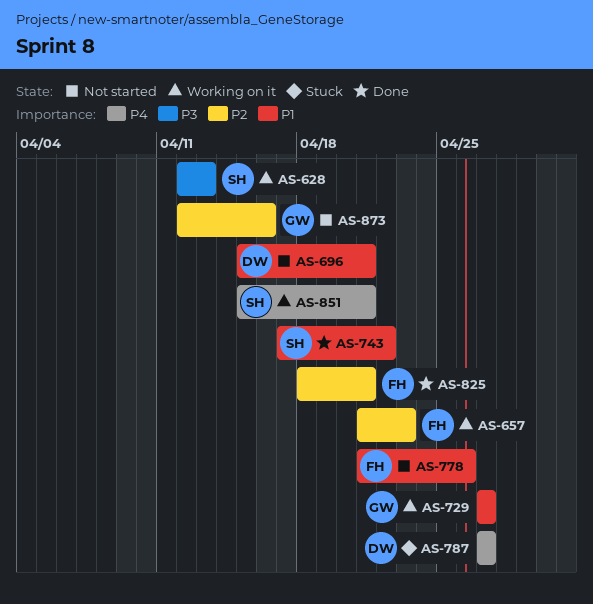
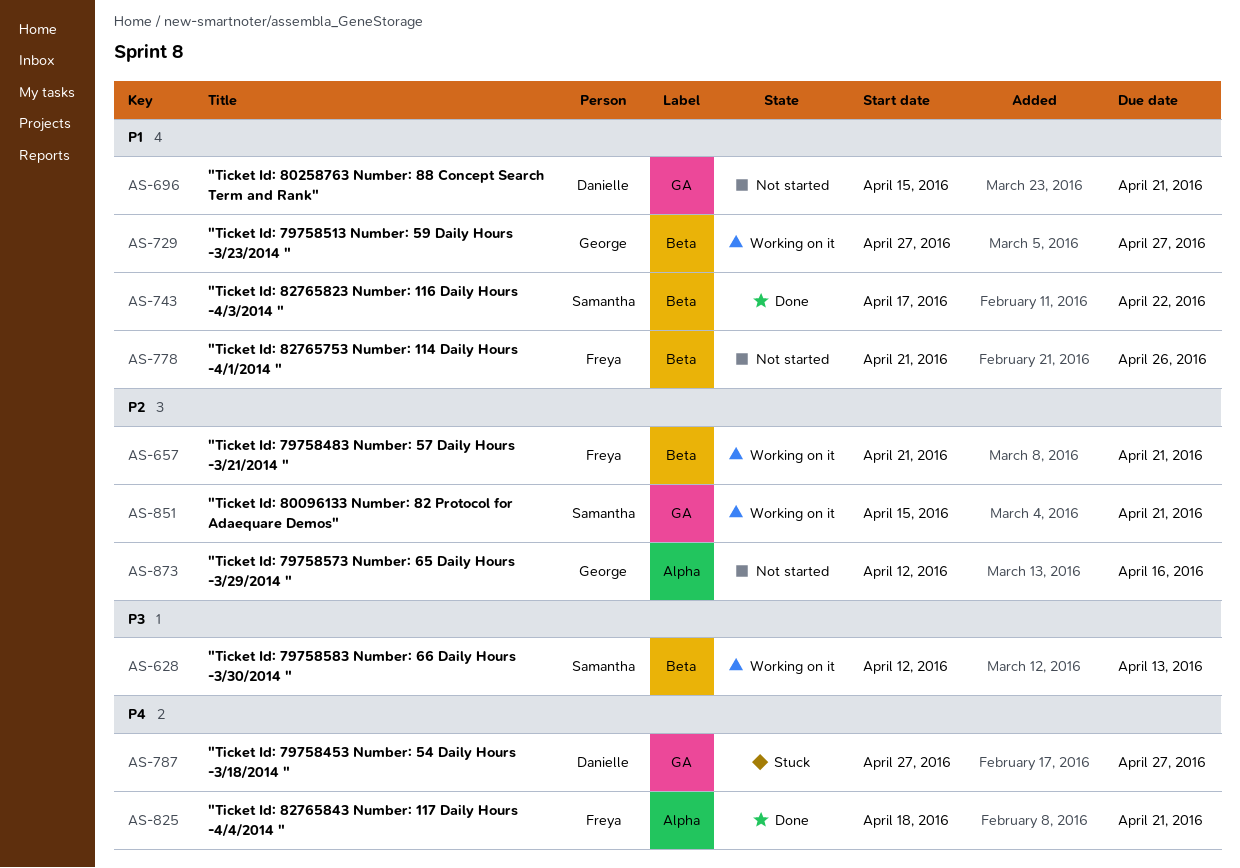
AS-657, due: Apr 23 -> Apr 21
AS-825, priority: P2 -> P4
AS-851, priority: P4 -> P2

